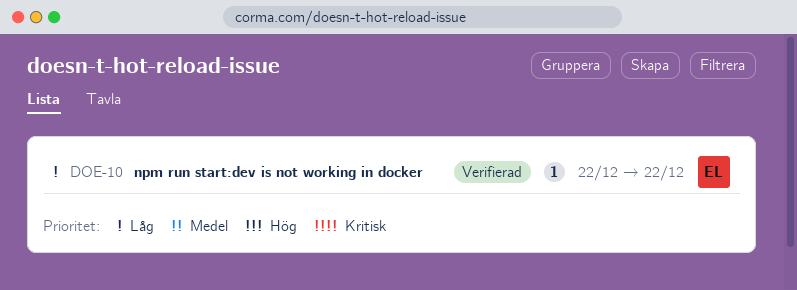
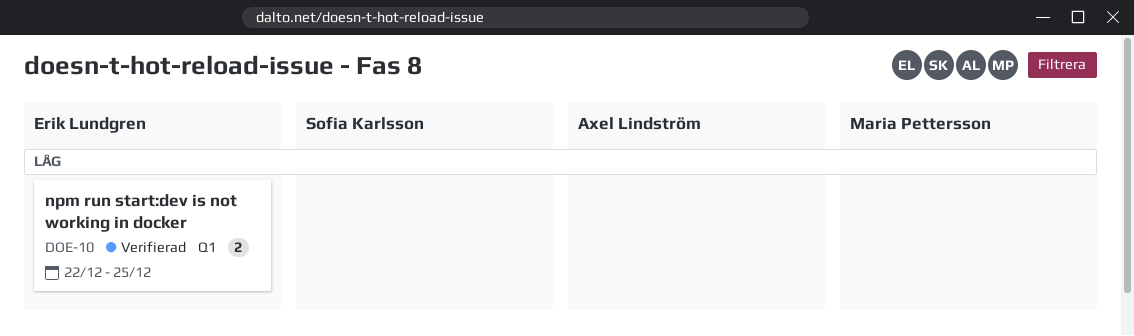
DOE-10, estimate: 1 -> 2
DOE-10, due: Dec 22 -> Dec 25

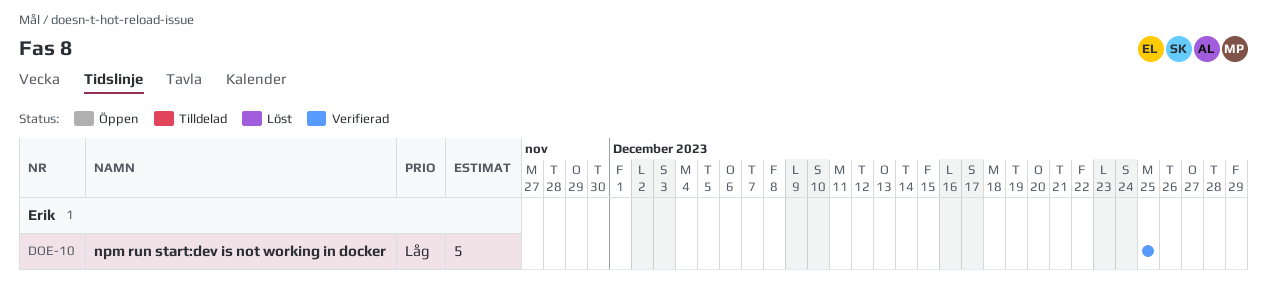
DOE-10, estimate: 2 -> 5
DOE-10, start: Dec 22 -> Dec 25

